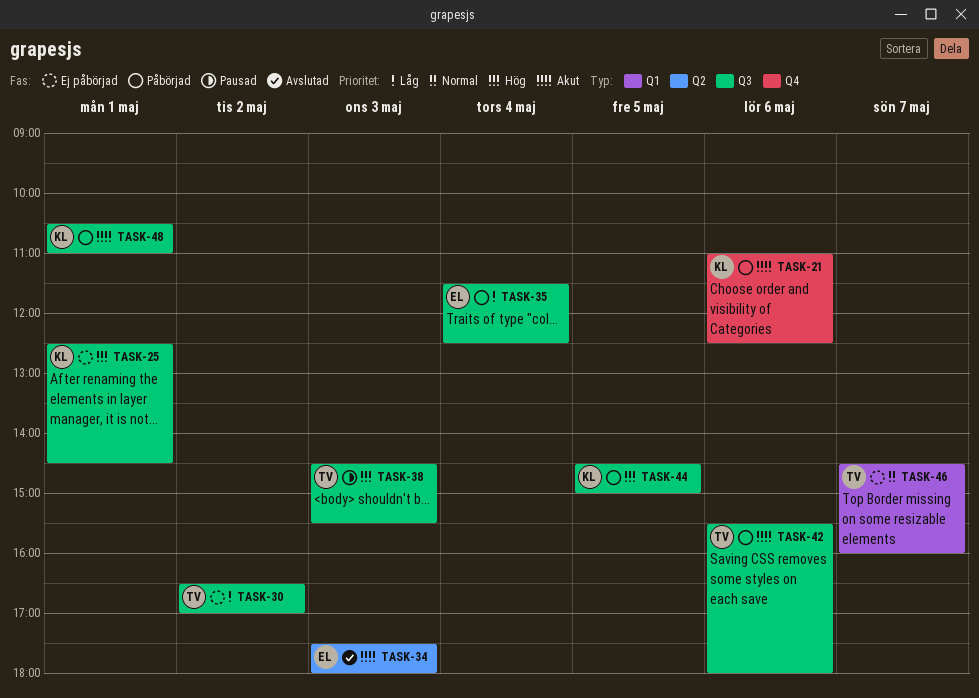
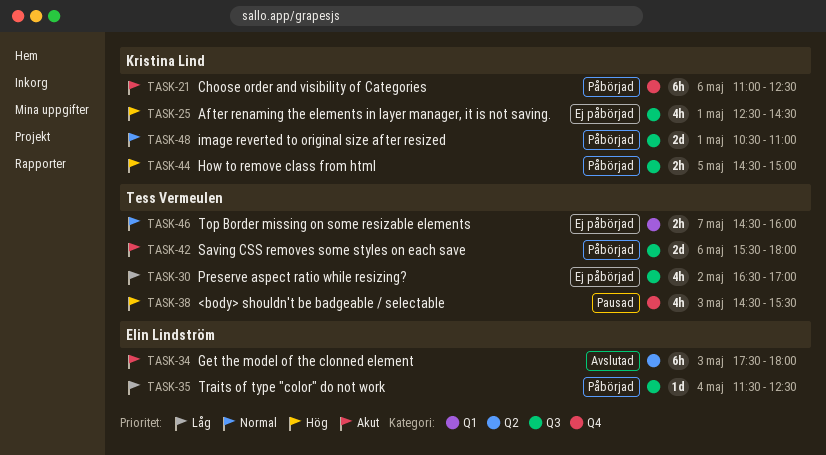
TASK-38, label: Q3 -> Q4
TASK-48, priority: Akut -> Normal

